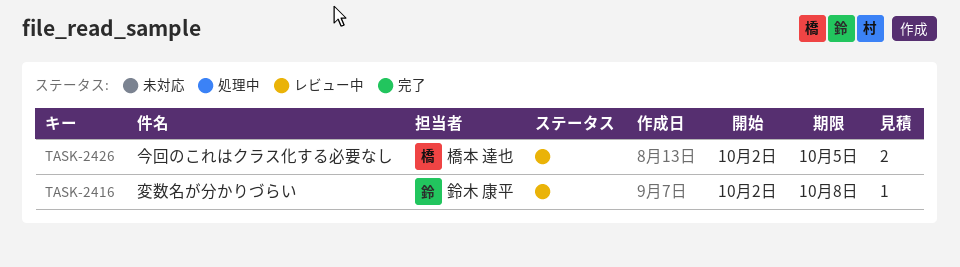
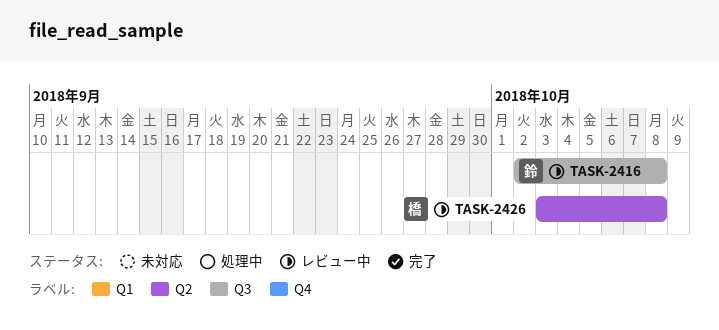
TASK-2426, start: Oct 2 -> Oct 3
TASK-2426, due: Oct 5 -> Oct 8

